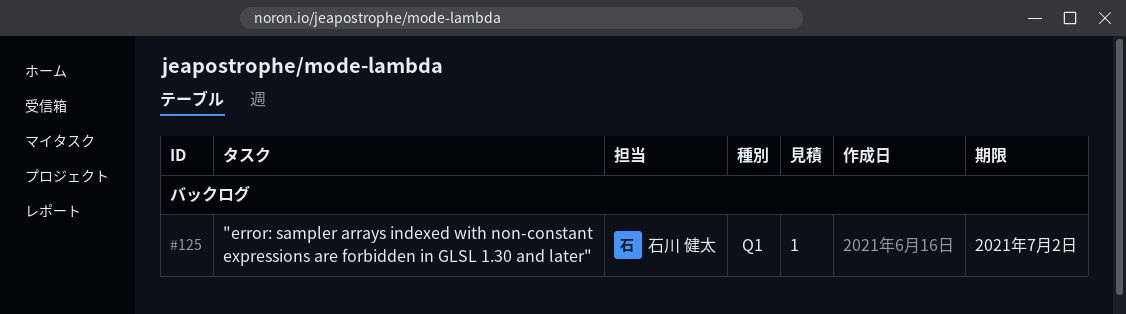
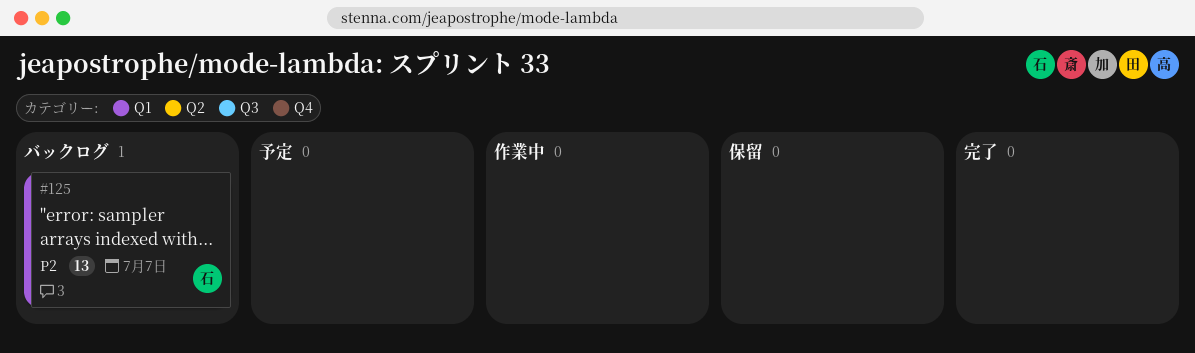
#125, estimate: 1 -> 13
#125, due: Jul 2 -> Jul 7

